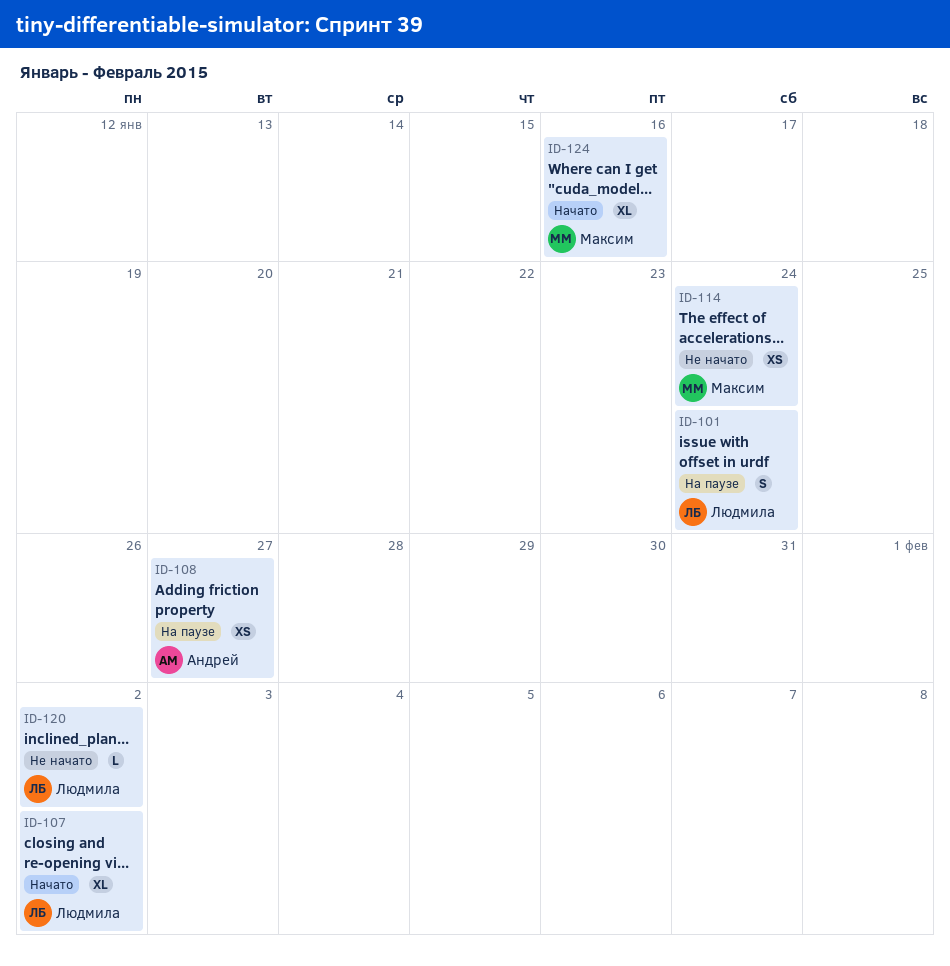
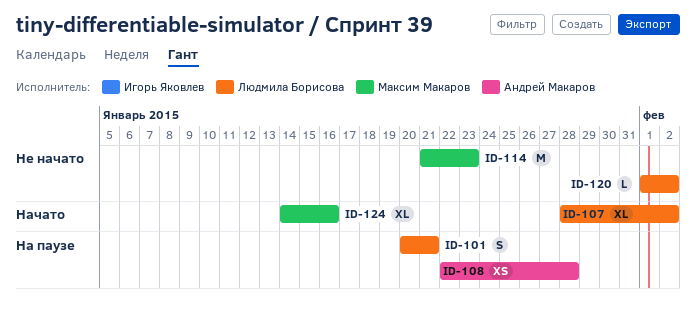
ID-101, due: Jan 24 -> Jan 21
ID-108, due: Jan 27 -> Jan 28
ID-114, estimate: XS -> M
ID-114, due: Jan 24 -> Jan 23

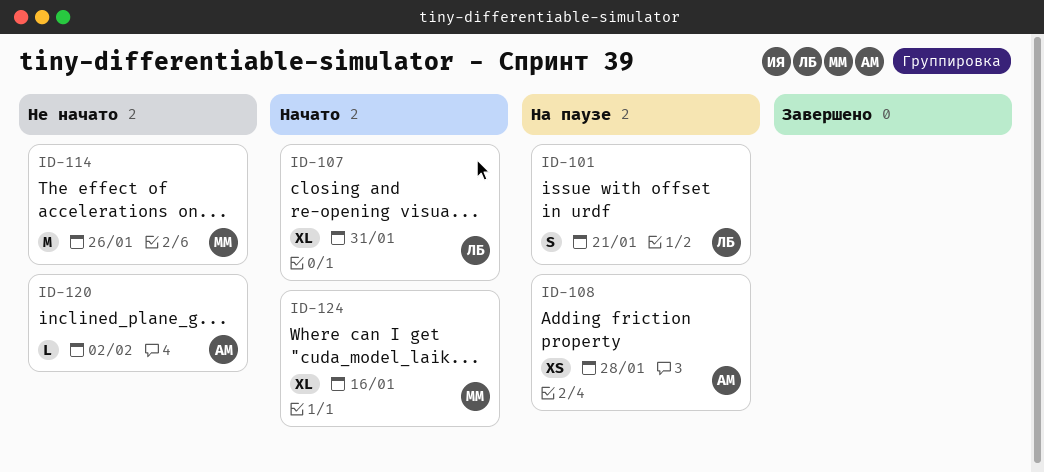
ID-107, due: Feb 2 -> Jan 31
ID-114, due: Jan 23 -> Jan 26
ID-120, owner: Людмила Борисова -> Андрей Макаров

